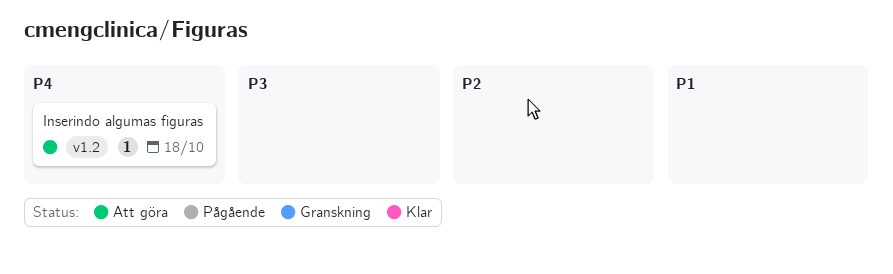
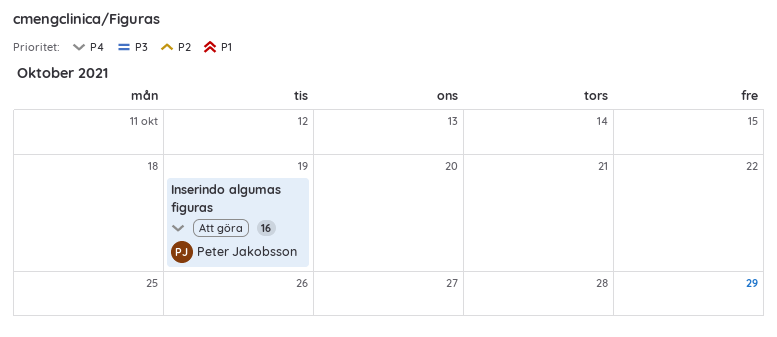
Inserindo algumas figuras, estimate: 1 -> 16
Inserindo algumas figuras, due: Oct 18 -> Oct 19

